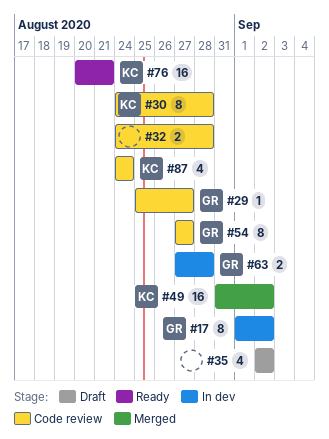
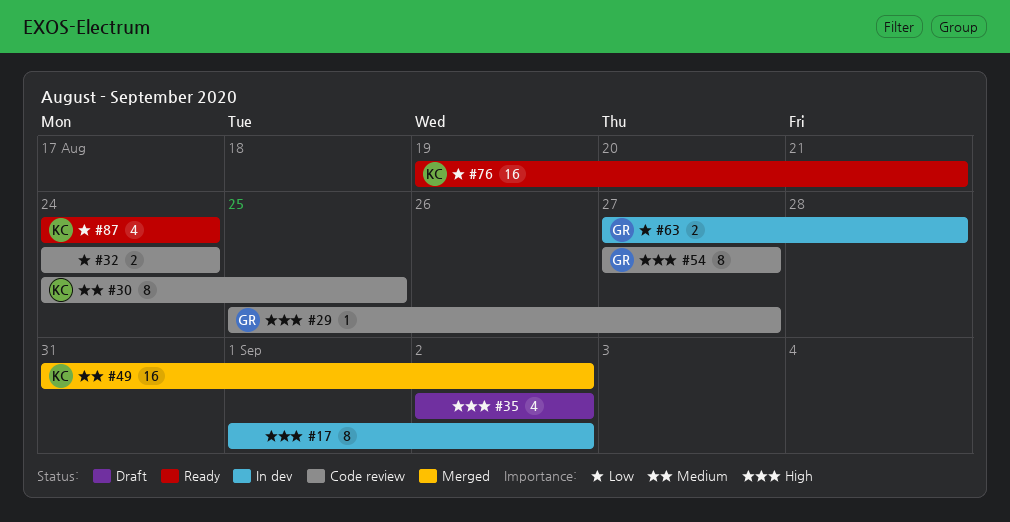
#17, owner: GR -> none
#30, due: Aug 28 -> Aug 25
#32, due: Aug 28 -> Aug 24
#76, start: Aug 20 -> Aug 19
#87, status: Code review -> Ready

